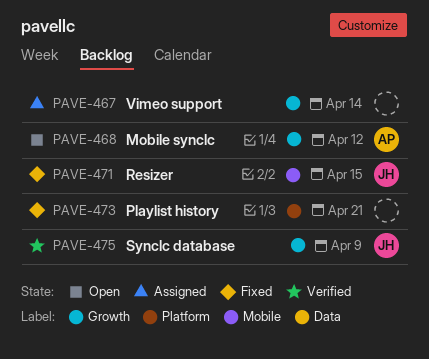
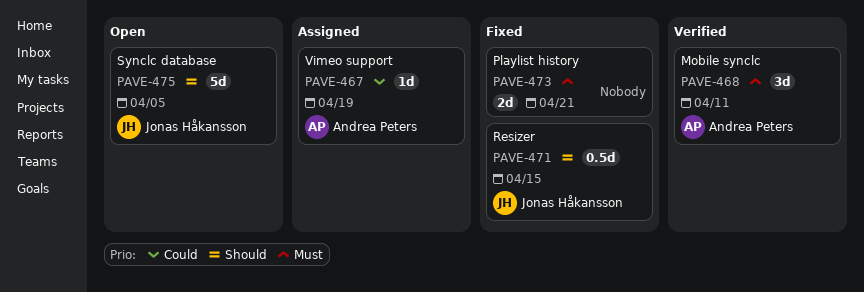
PAVE-467, owner: none -> Andrea Peters
PAVE-467, due: Apr 14 -> Apr 19
PAVE-468, status: Open -> Verified
PAVE-468, due: Apr 12 -> Apr 11
PAVE-475, status: Verified -> Open
PAVE-475, due: Apr 9 -> Apr 5

